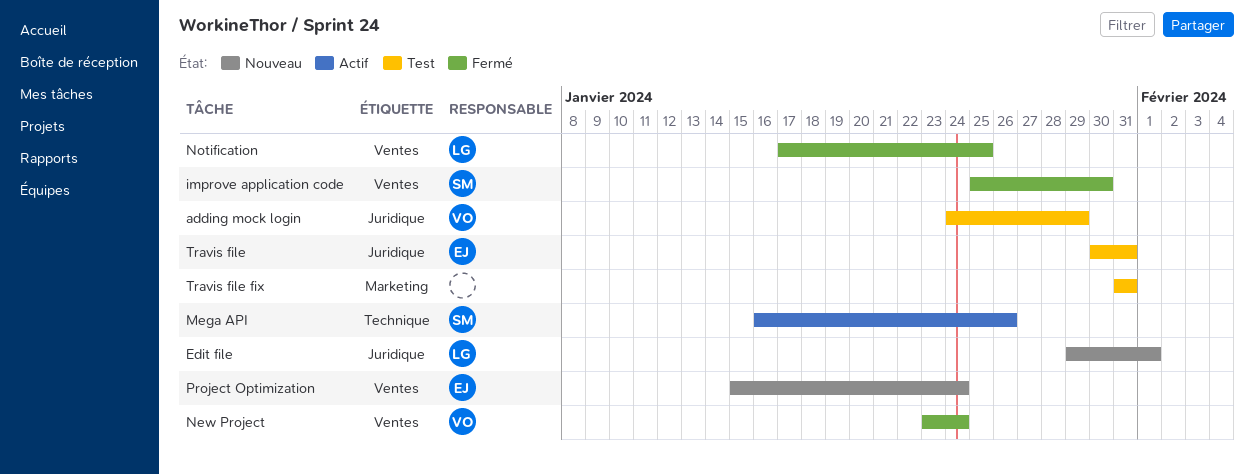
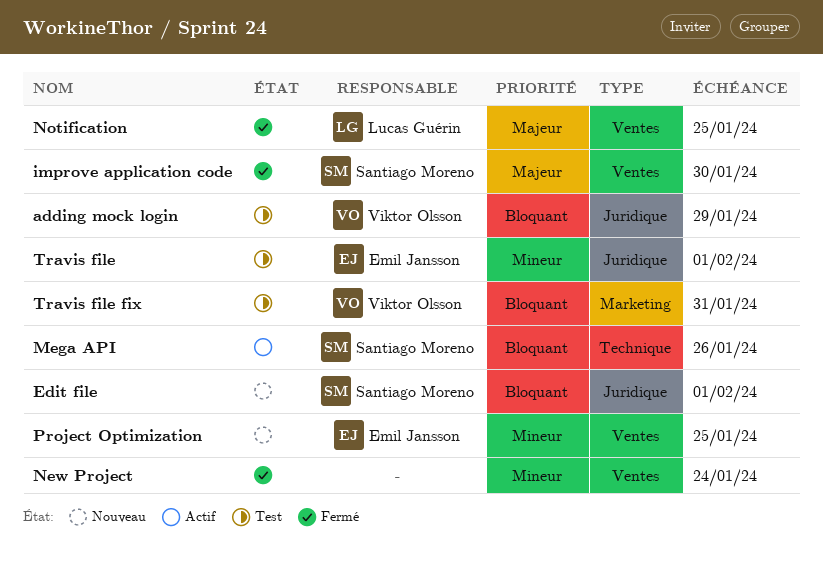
Edit file, owner: Lucas Guérin -> Santiago Moreno
New Project, owner: Viktor Olsson -> none
Project Optimization, due: Jan 24 -> Jan 25
Travis file, due: Jan 31 -> Feb 1
Travis file fix, owner: none -> Viktor Olsson

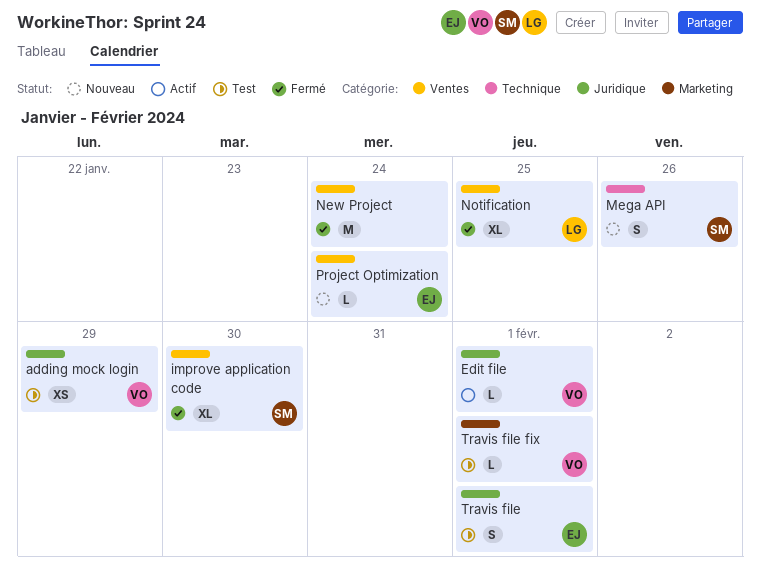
Edit file, status: Nouveau -> Actif
Edit file, owner: Santiago Moreno -> Viktor Olsson
Mega API, status: Actif -> Nouveau
Project Optimization, due: Jan 25 -> Jan 24
Travis file fix, due: Jan 31 -> Feb 1

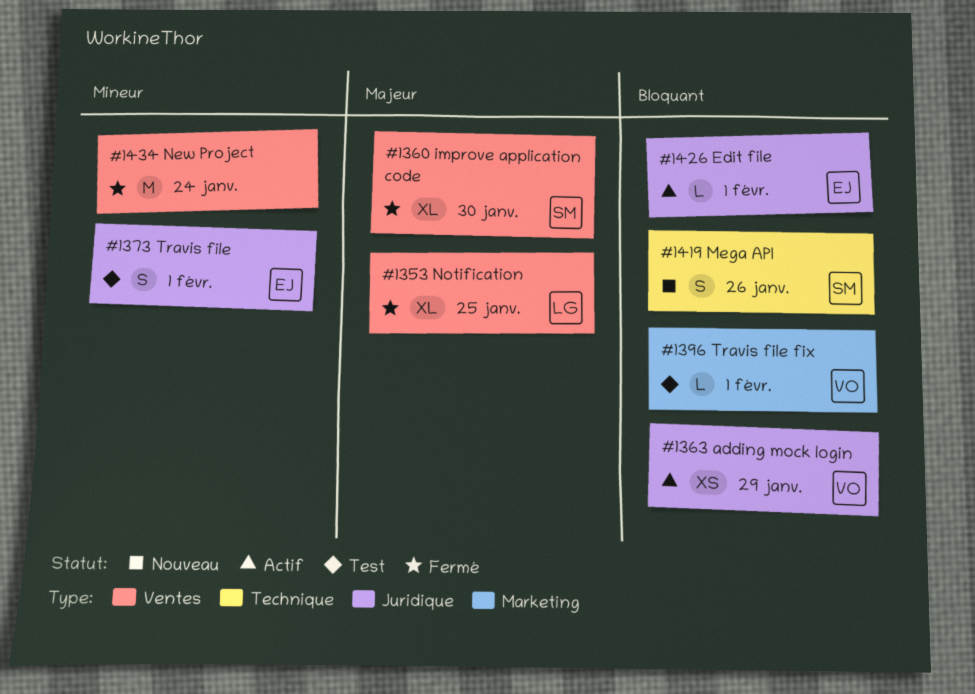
adding mock login, status: Test -> Actif
Edit file, owner: VO -> EJ
Project Optimization: present -> none

